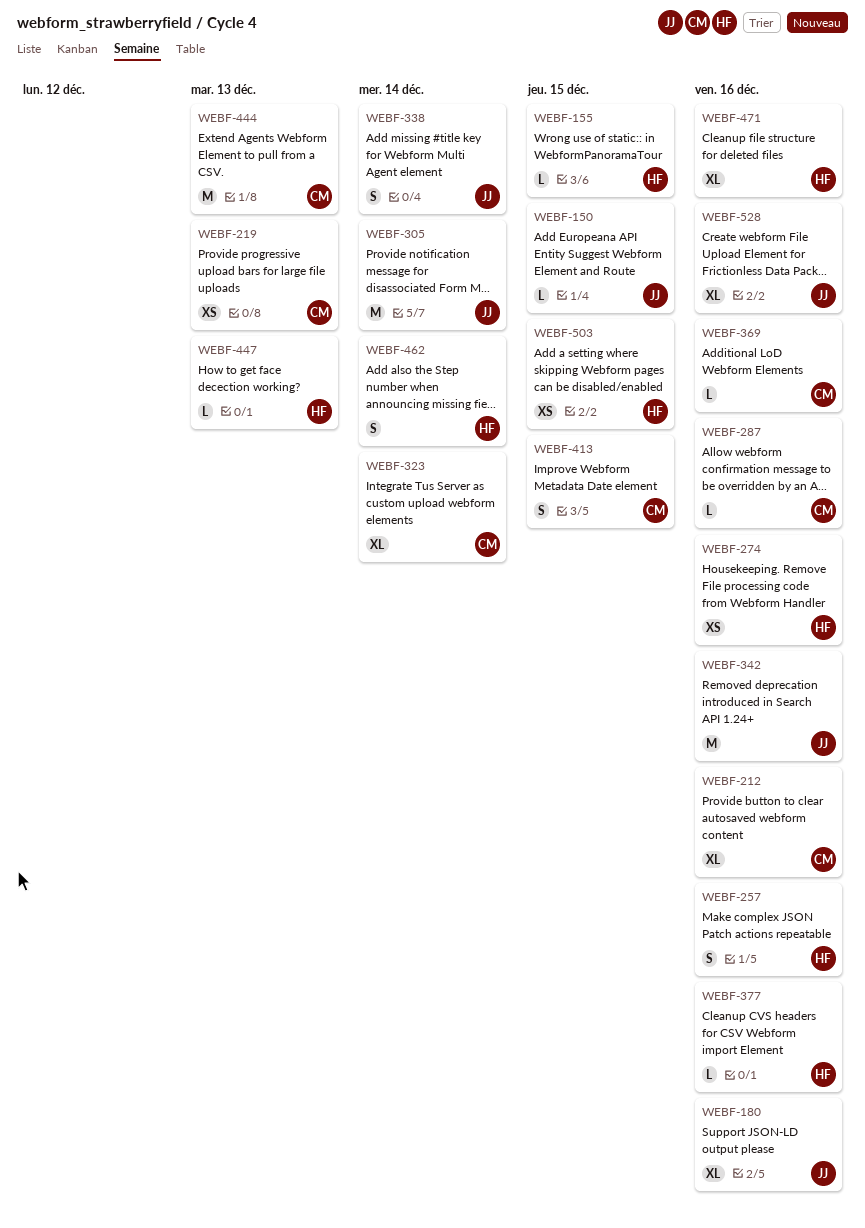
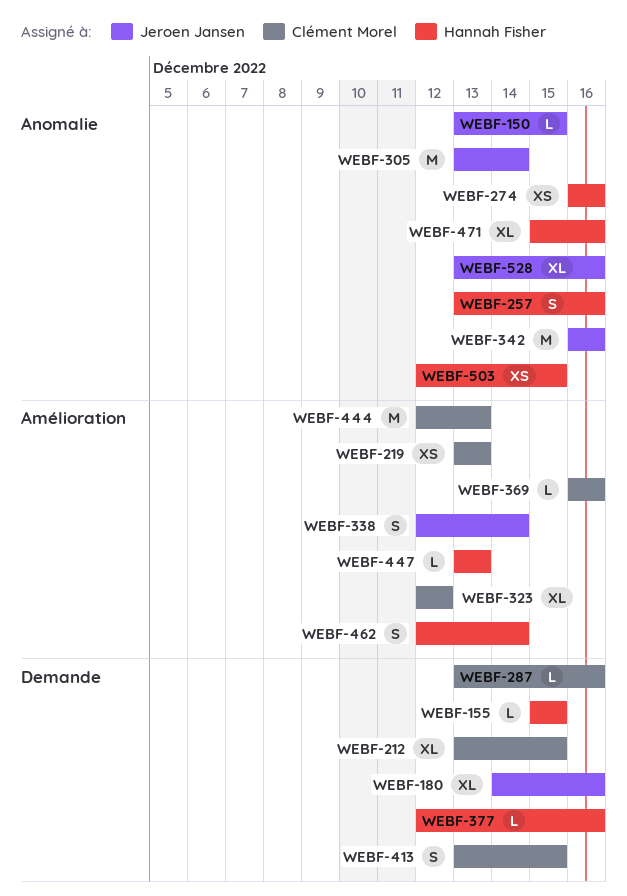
WEBF-212, due: Dec 16 -> Dec 15
WEBF-323, due: Dec 14 -> Dec 12

